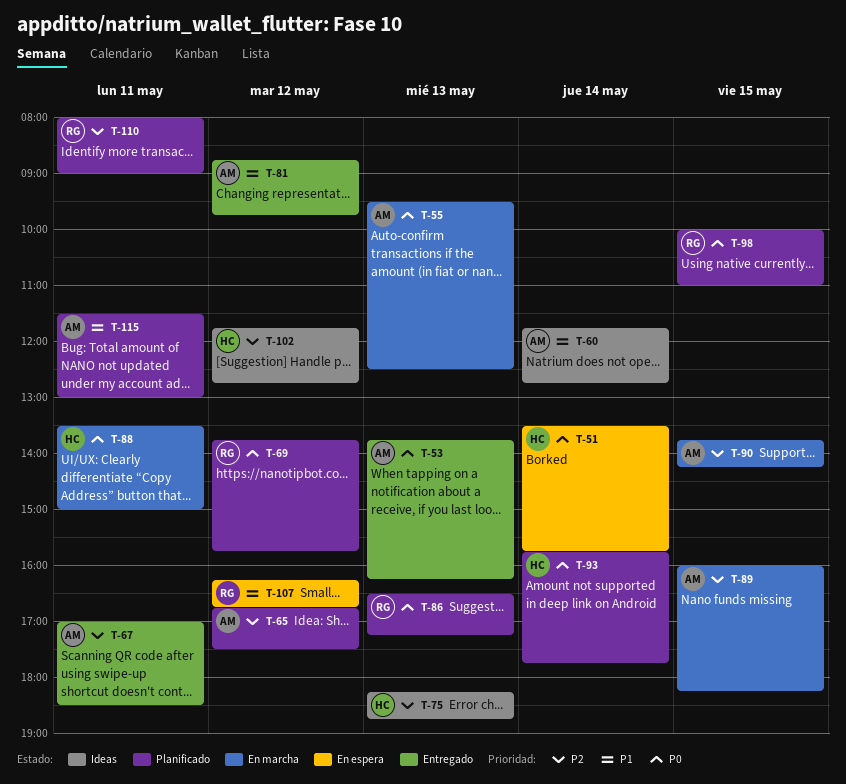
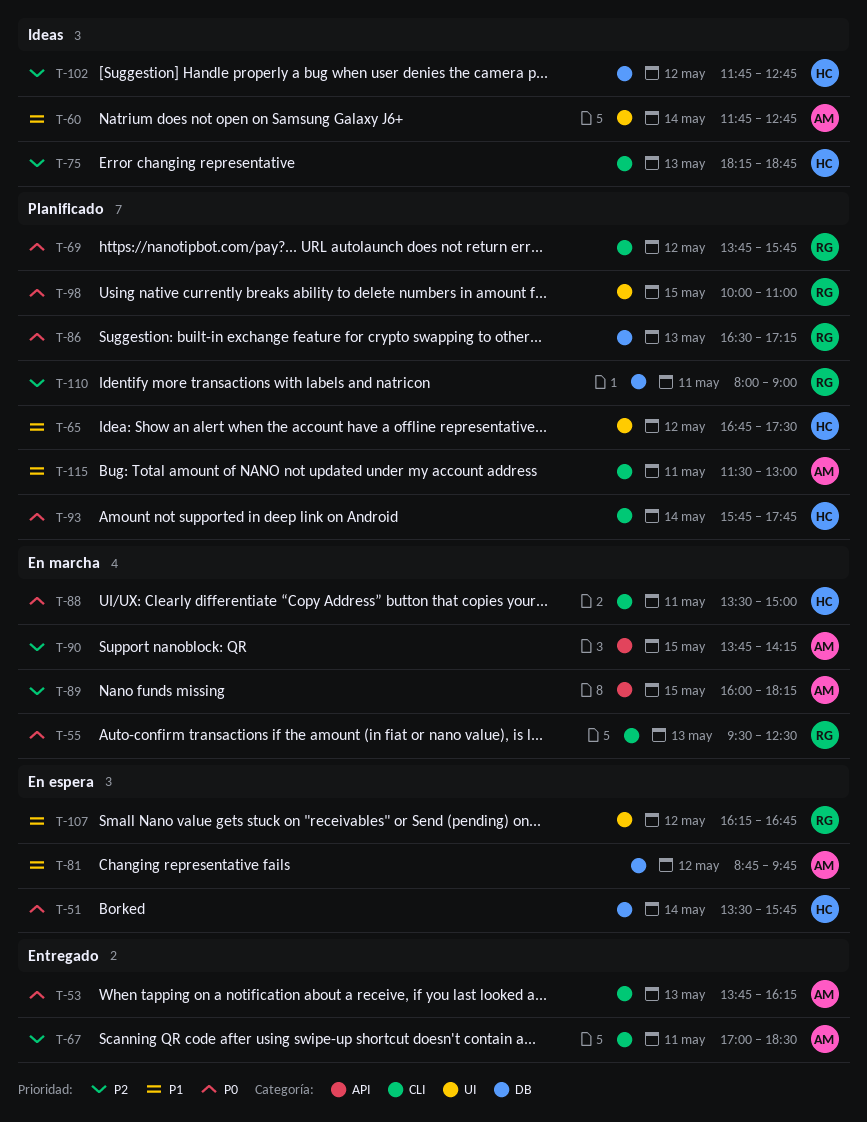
T-55, owner: AM -> RG
T-65, owner: AM -> HC
T-65, priority: P2 -> P1
T-81, status: Entregado -> En espera

